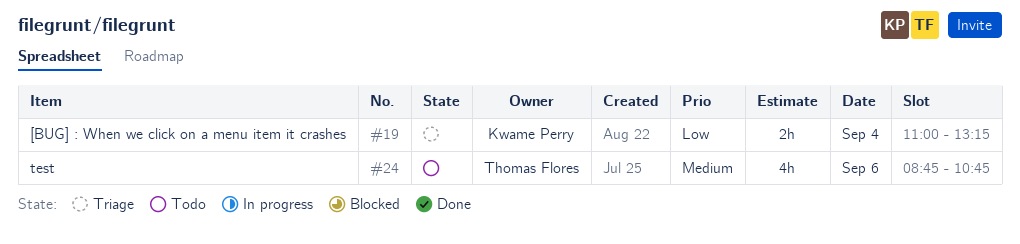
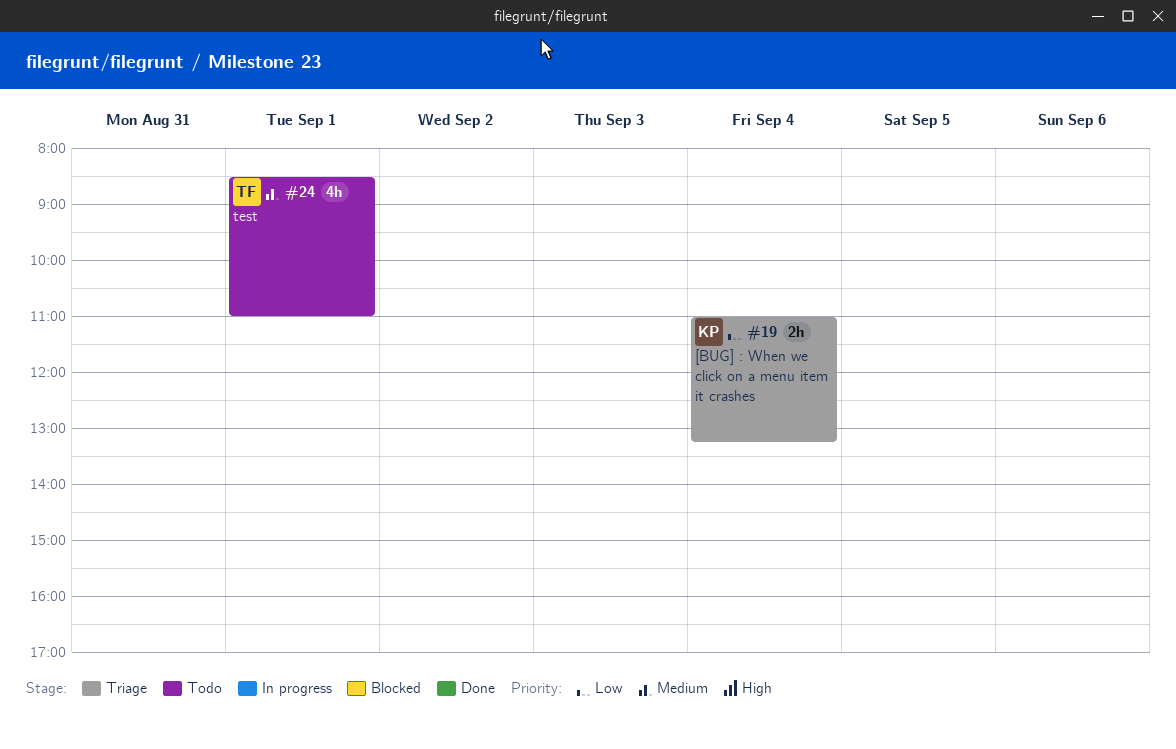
#24, day: Sep 6 -> Sep 1
#24, begins: 08:45 -> 08:30
#24, ends: 10:45 -> 11:00

